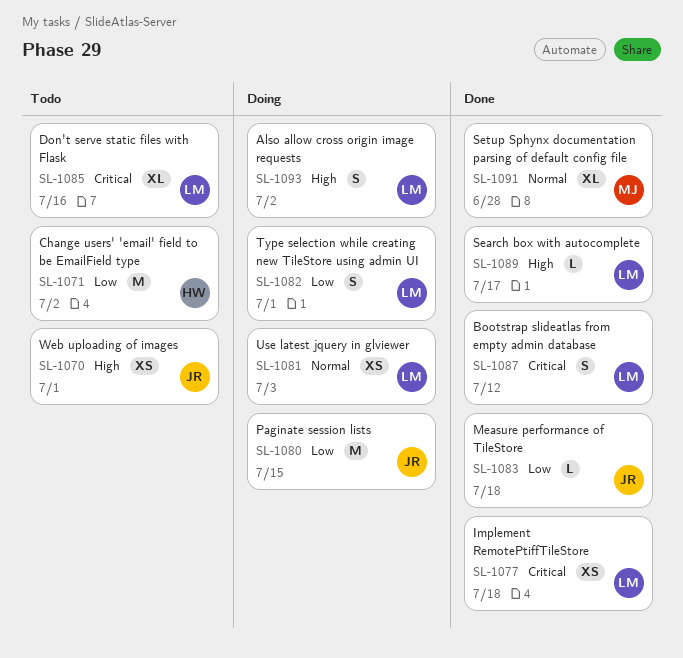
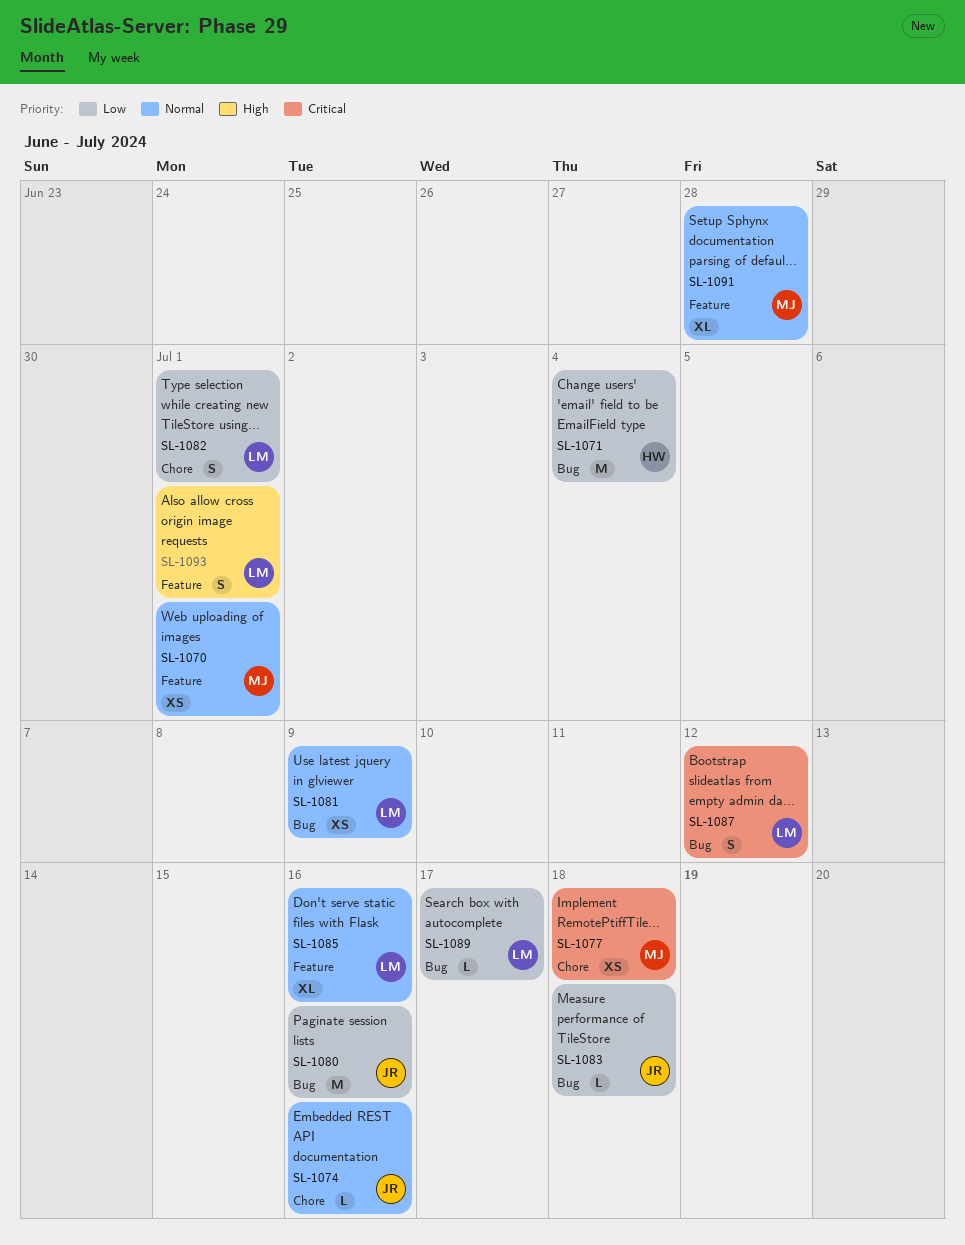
SL-1070, owner: JR -> MJ
SL-1070, priority: High -> Normal
SL-1071, due: Jul 2 -> Jul 4
SL-1074: none -> present
SL-1077, owner: LM -> MJ
SL-1080, due: Jul 15 -> Jul 16
SL-1081, due: Jul 3 -> Jul 9
SL-1085, priority: Critical -> Normal
SL-1089, priority: High -> Low
SL-1093, due: Jul 2 -> Jul 1

